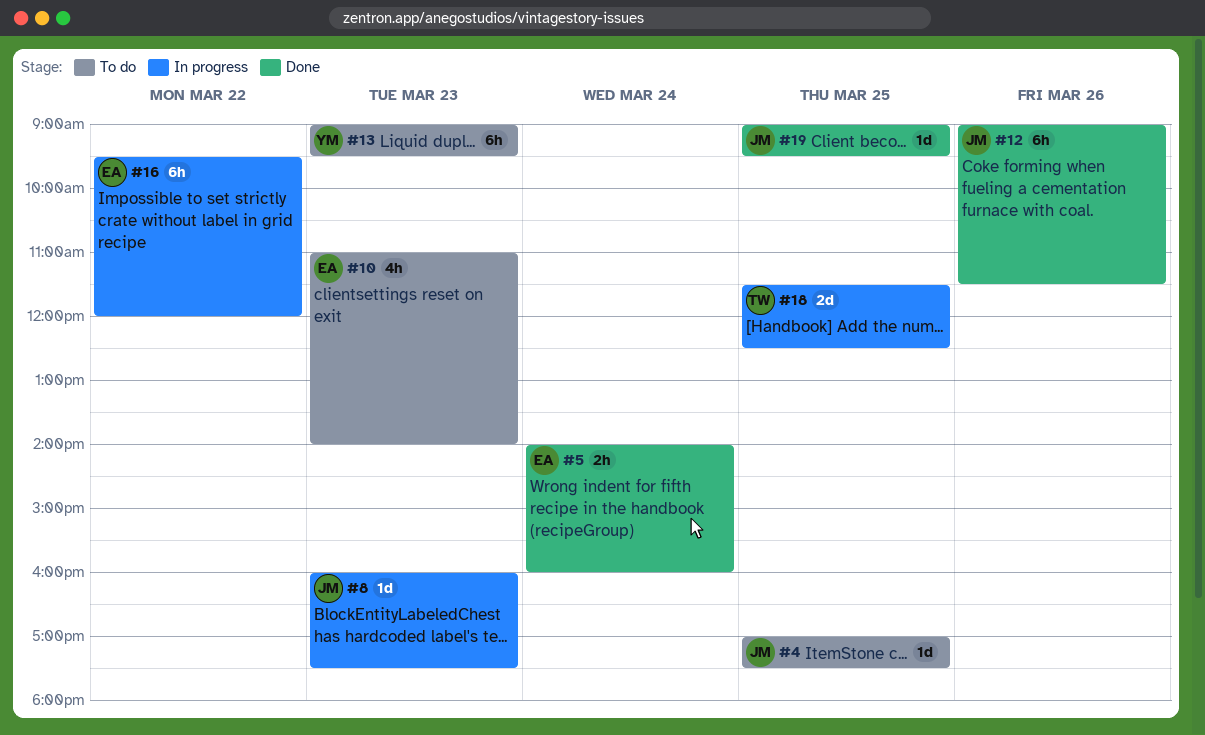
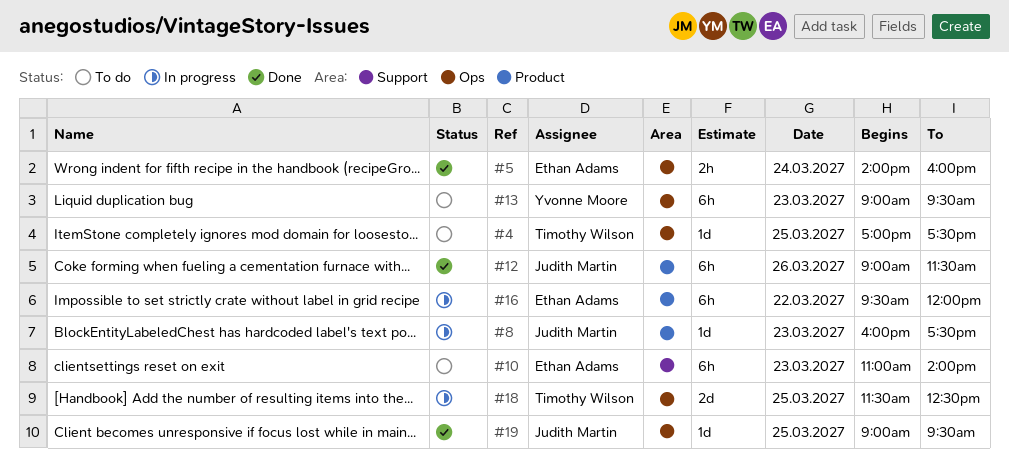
#4, owner: Judith Martin -> Timothy Wilson
#10, estimate: 4h -> 6h

